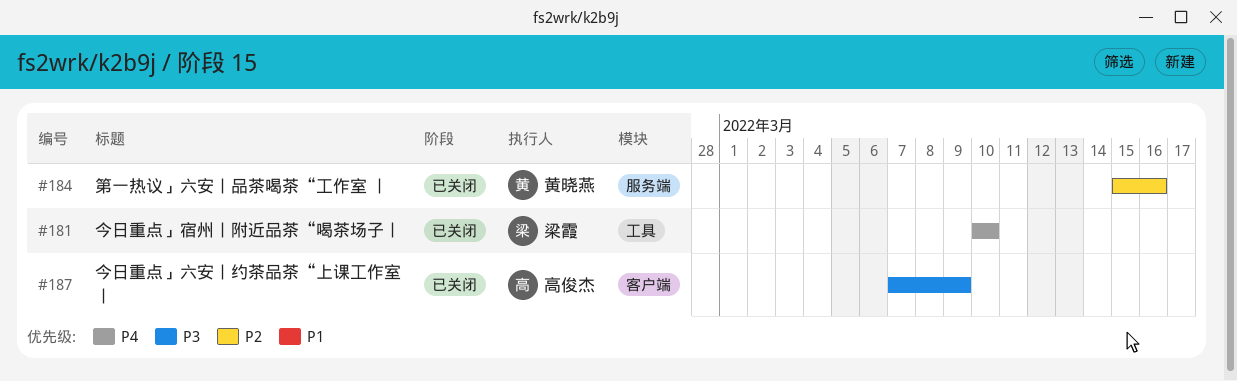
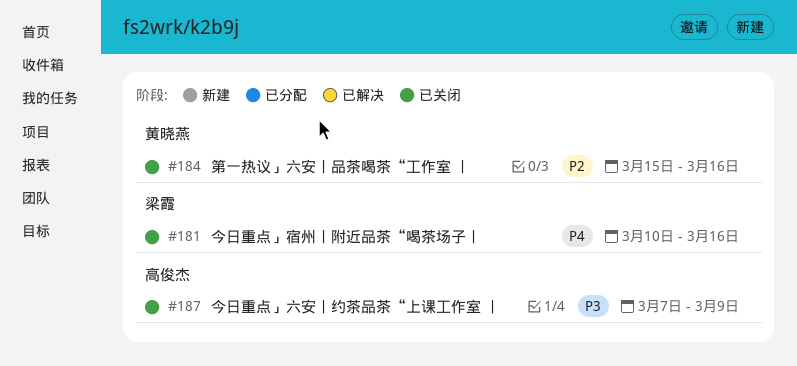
#181, due: Mar 10 -> Mar 16

